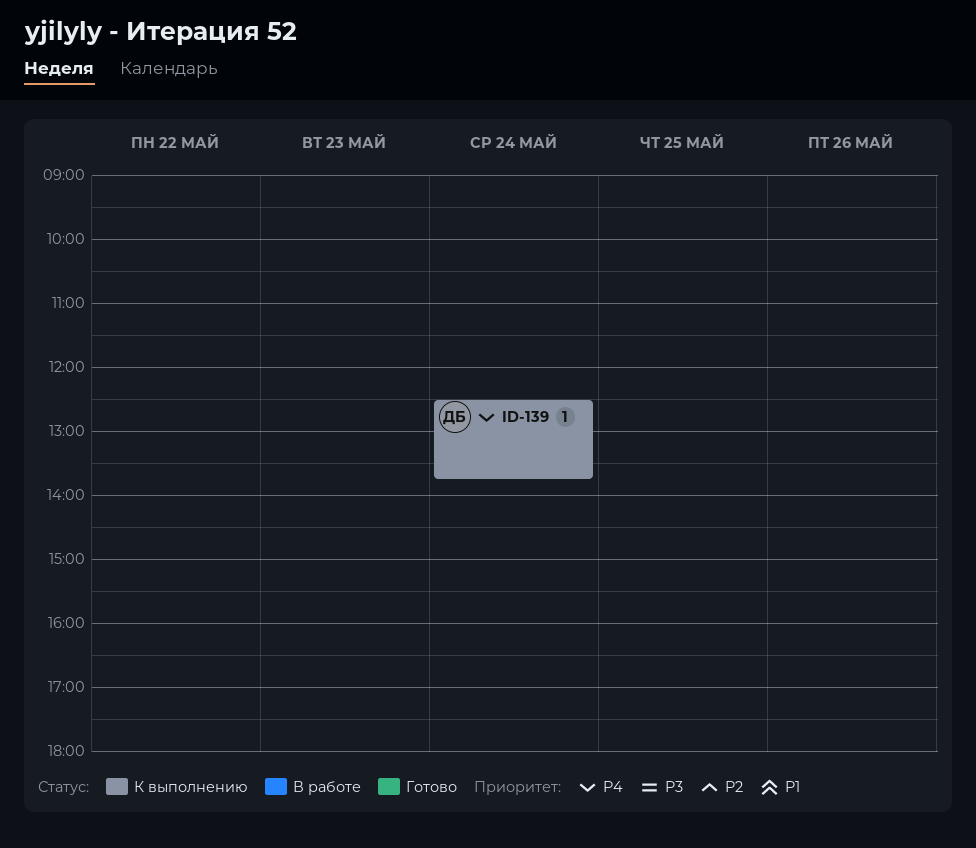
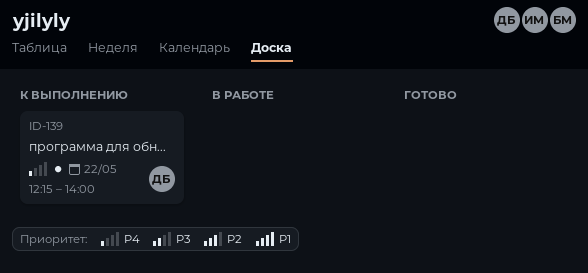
ID-139, day: May 24 -> May 22
ID-139, begins: 12:30 -> 12:15
ID-139, ends: 13:45 -> 14:00

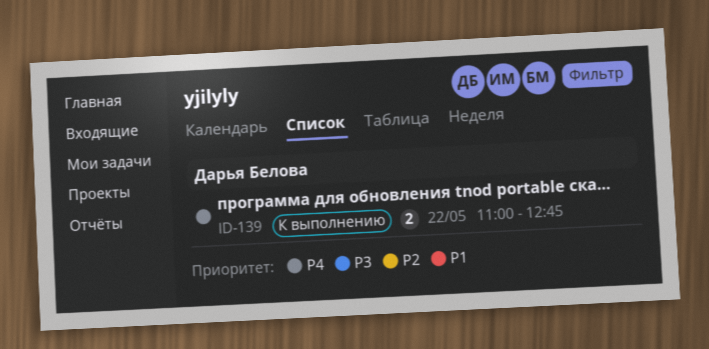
ID-139, estimate: 1 -> 2
ID-139, begins: 12:15 -> 11:00
ID-139, ends: 14:00 -> 12:45

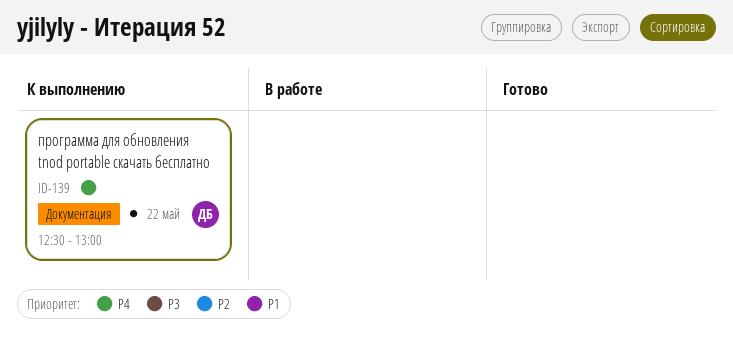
ID-139, estimate: 2 -> 1
ID-139, begins: 11:00 -> 12:30
ID-139, ends: 12:45 -> 13:00

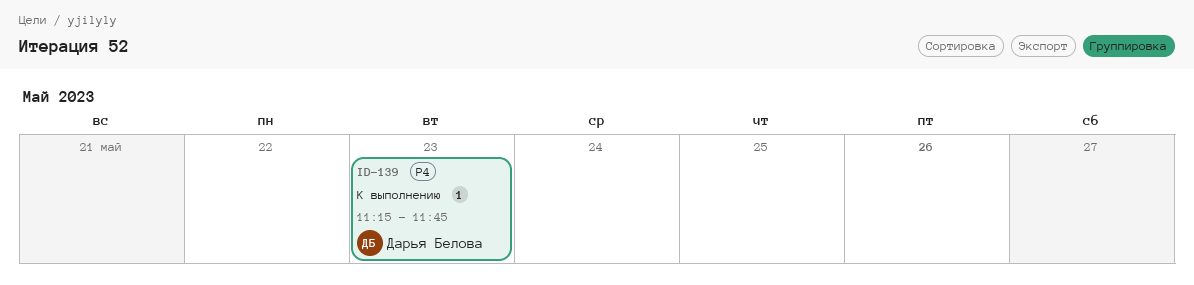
ID-139, day: May 22 -> May 23
ID-139, begins: 12:30 -> 11:15
ID-139, ends: 13:00 -> 11:45

